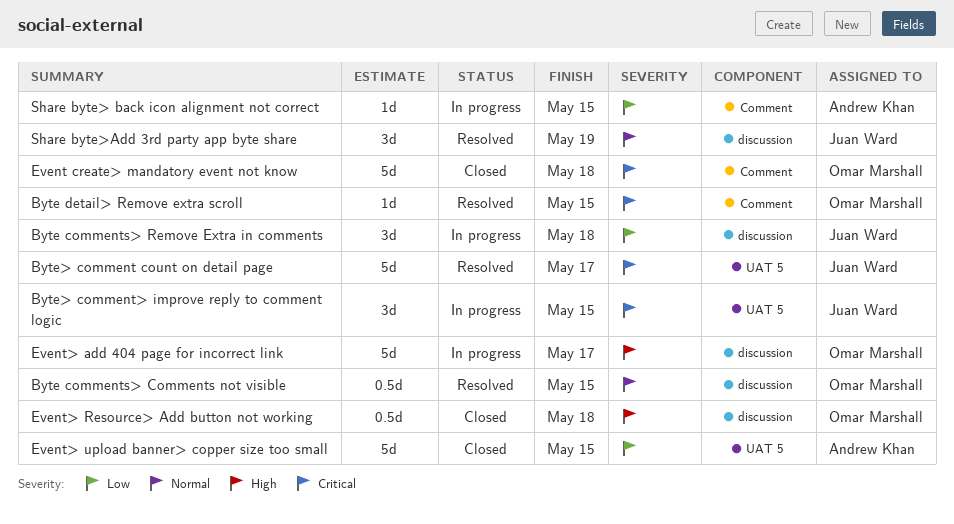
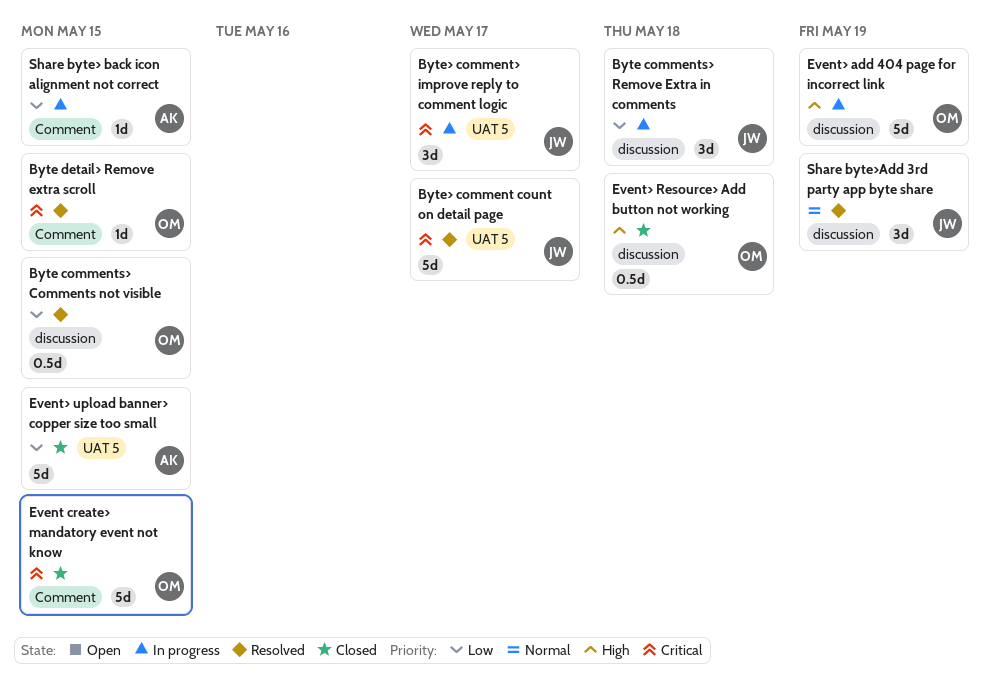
Byte comments> Comments not visible, priority: Normal -> Low
Byte> comment> improve reply to comment logic, due: May 15 -> May 17
Event create> mandatory event not know, due: May 18 -> May 15
Event> add 404 page for incorrect link, due: May 17 -> May 19

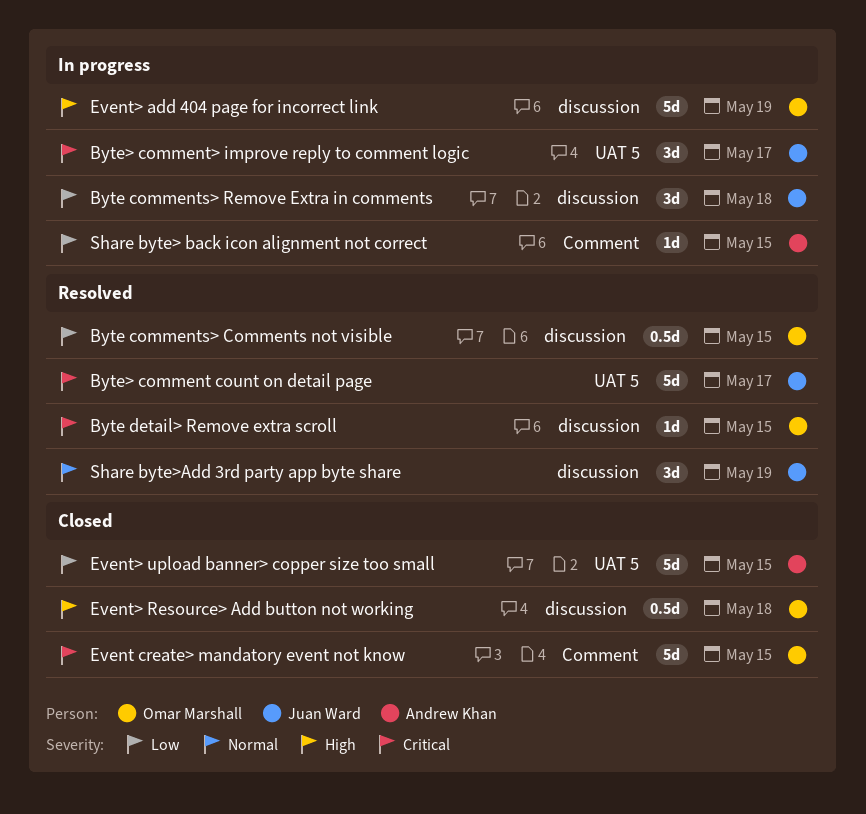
Byte detail> Remove extra scroll, label: Comment -> discussion

